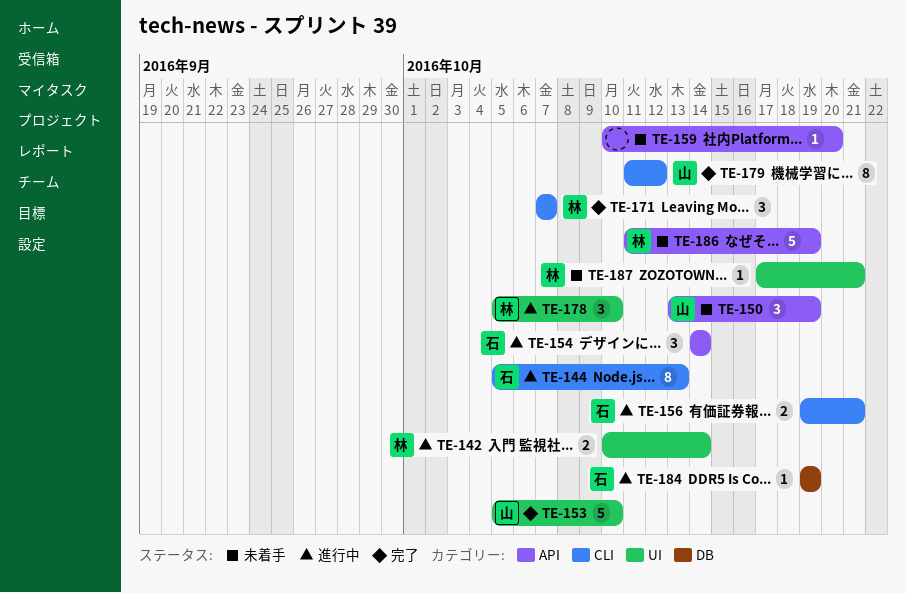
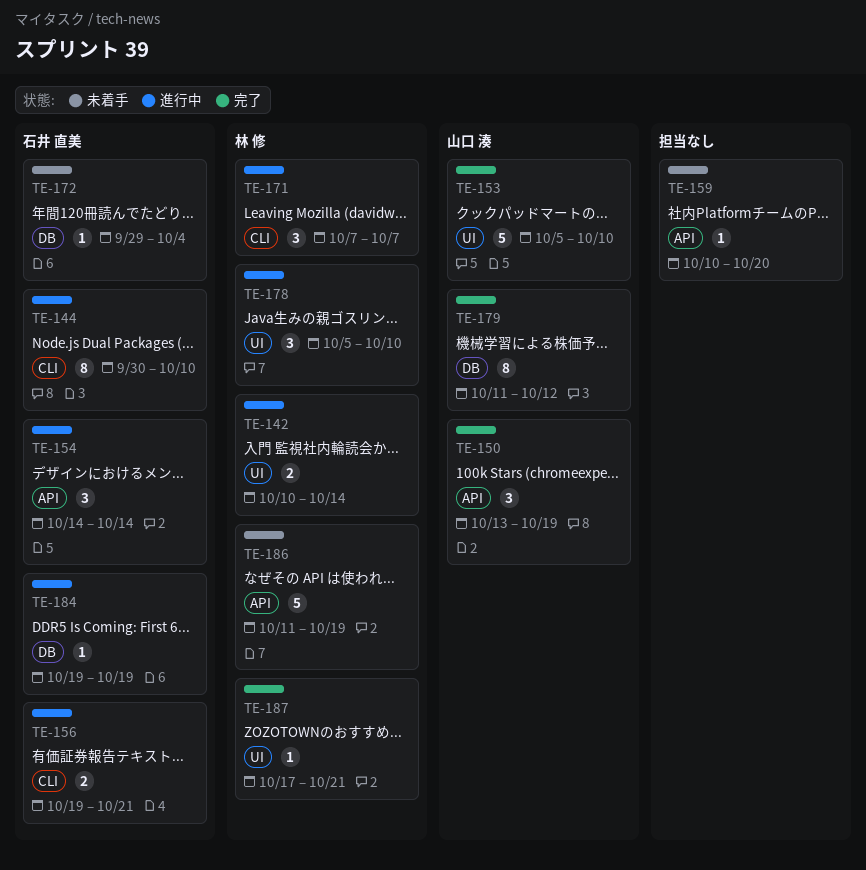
TE-144, start: Oct 5 -> Sep 30
TE-144, due: Oct 13 -> Oct 10
TE-150, status: 未着手 -> 完了
TE-171, status: 完了 -> 進行中
TE-172: none -> present
TE-179, label: CLI -> DB
TE-187, status: 未着手 -> 完了

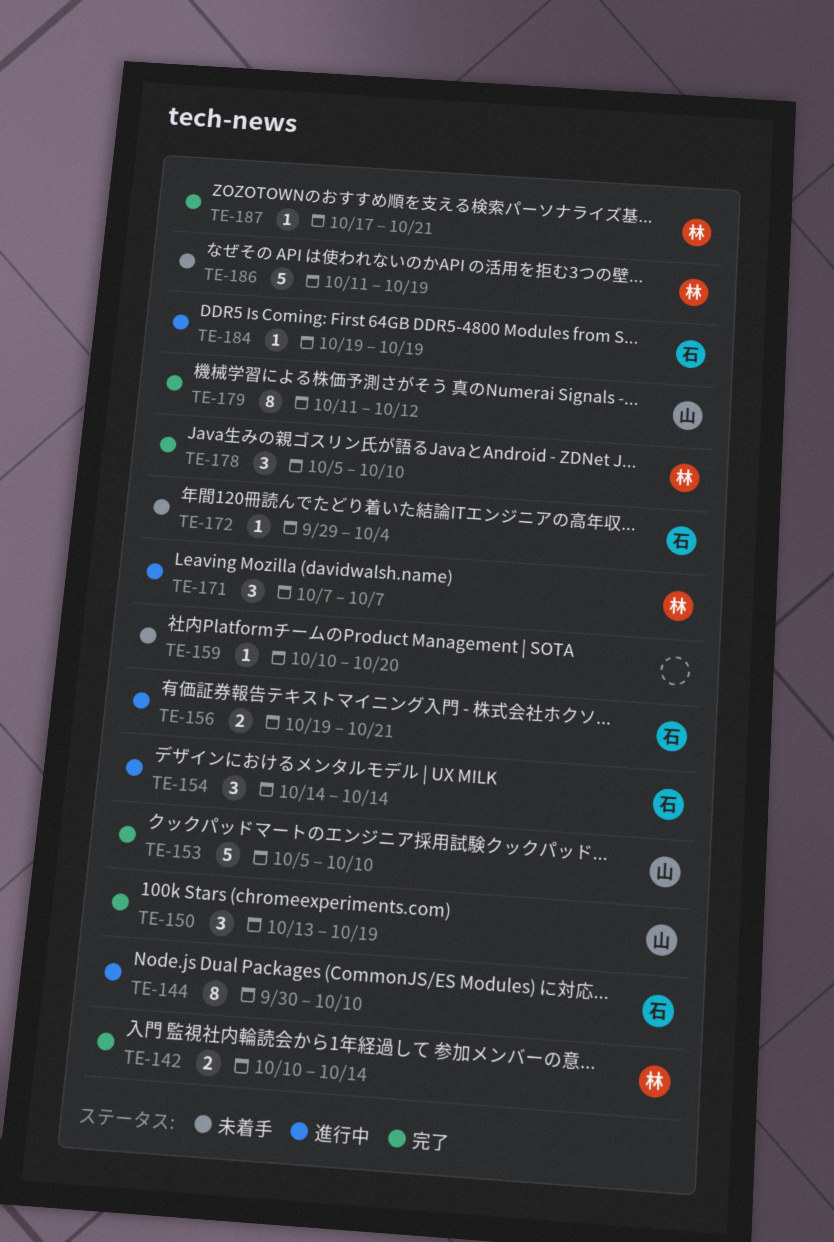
TE-142, status: 進行中 -> 完了
TE-178, status: 進行中 -> 完了

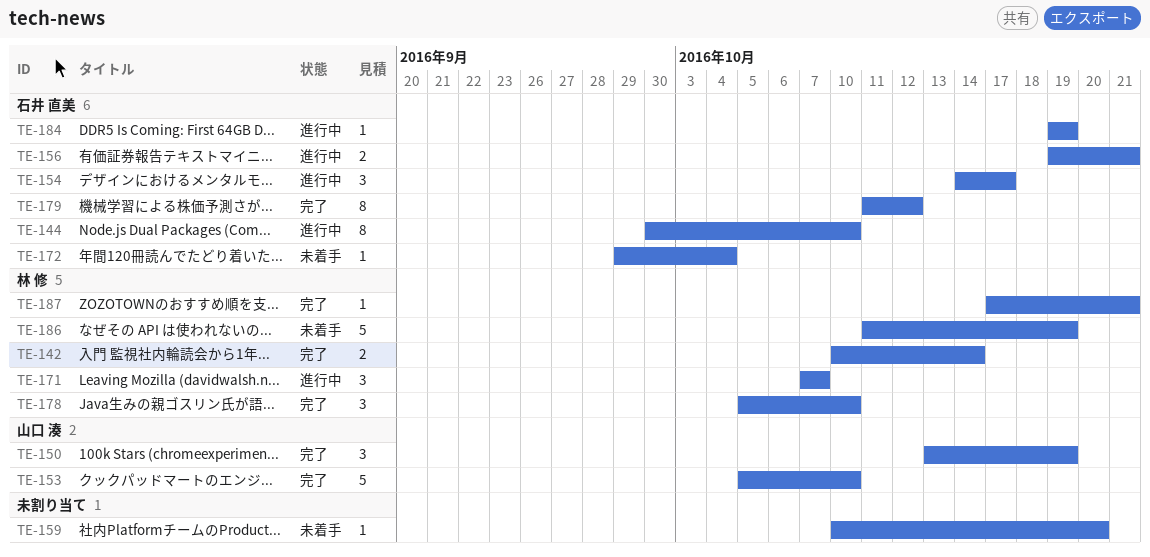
TE-154, due: Oct 14 -> Oct 17
TE-179, owner: 山口 湊 -> 石井 直美

